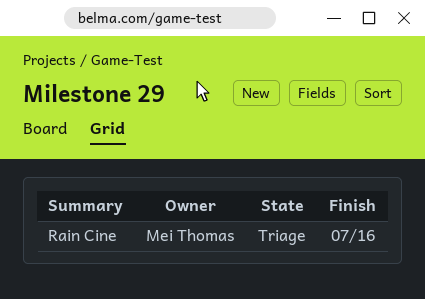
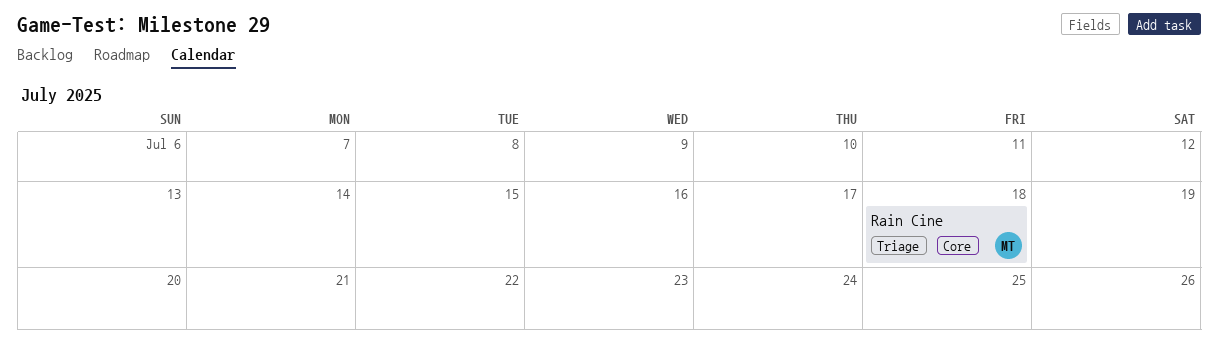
Rain Cine, due: Jul 16 -> Jul 18

